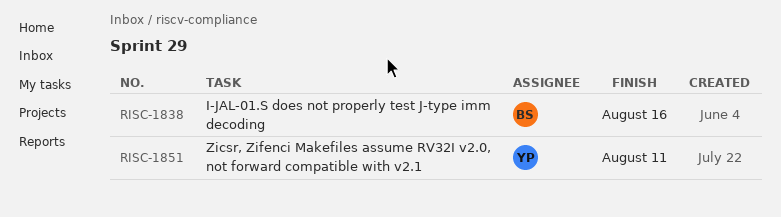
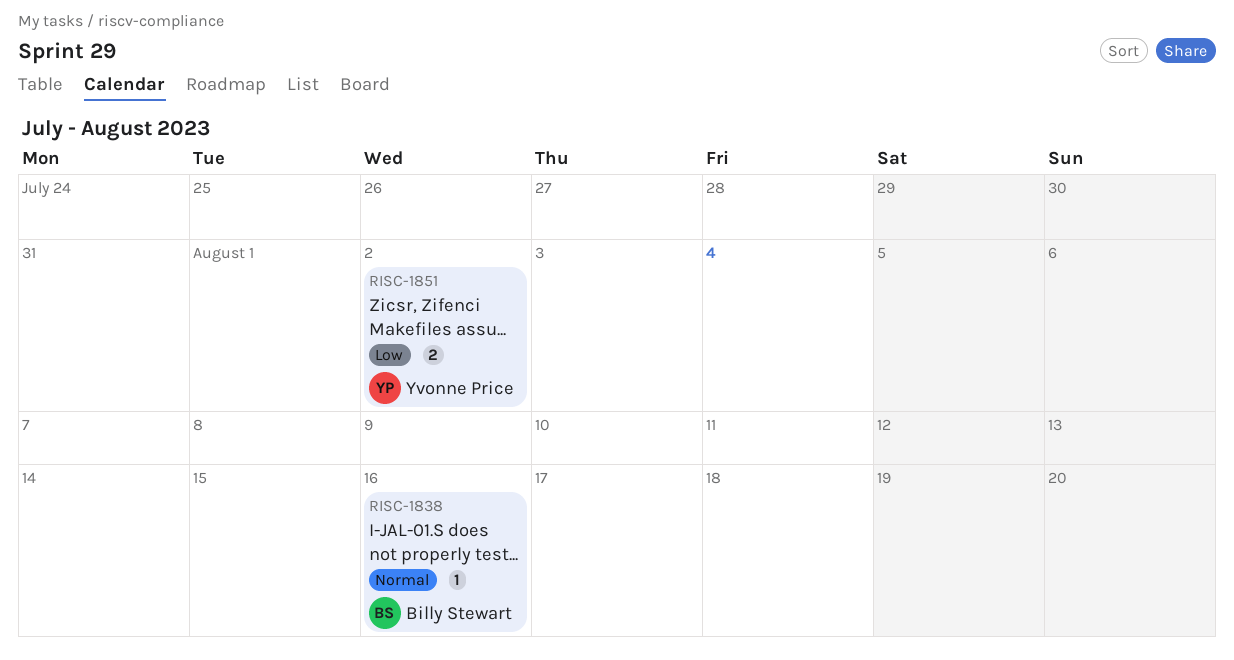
RISC-1851, due: Aug 11 -> Aug 2

